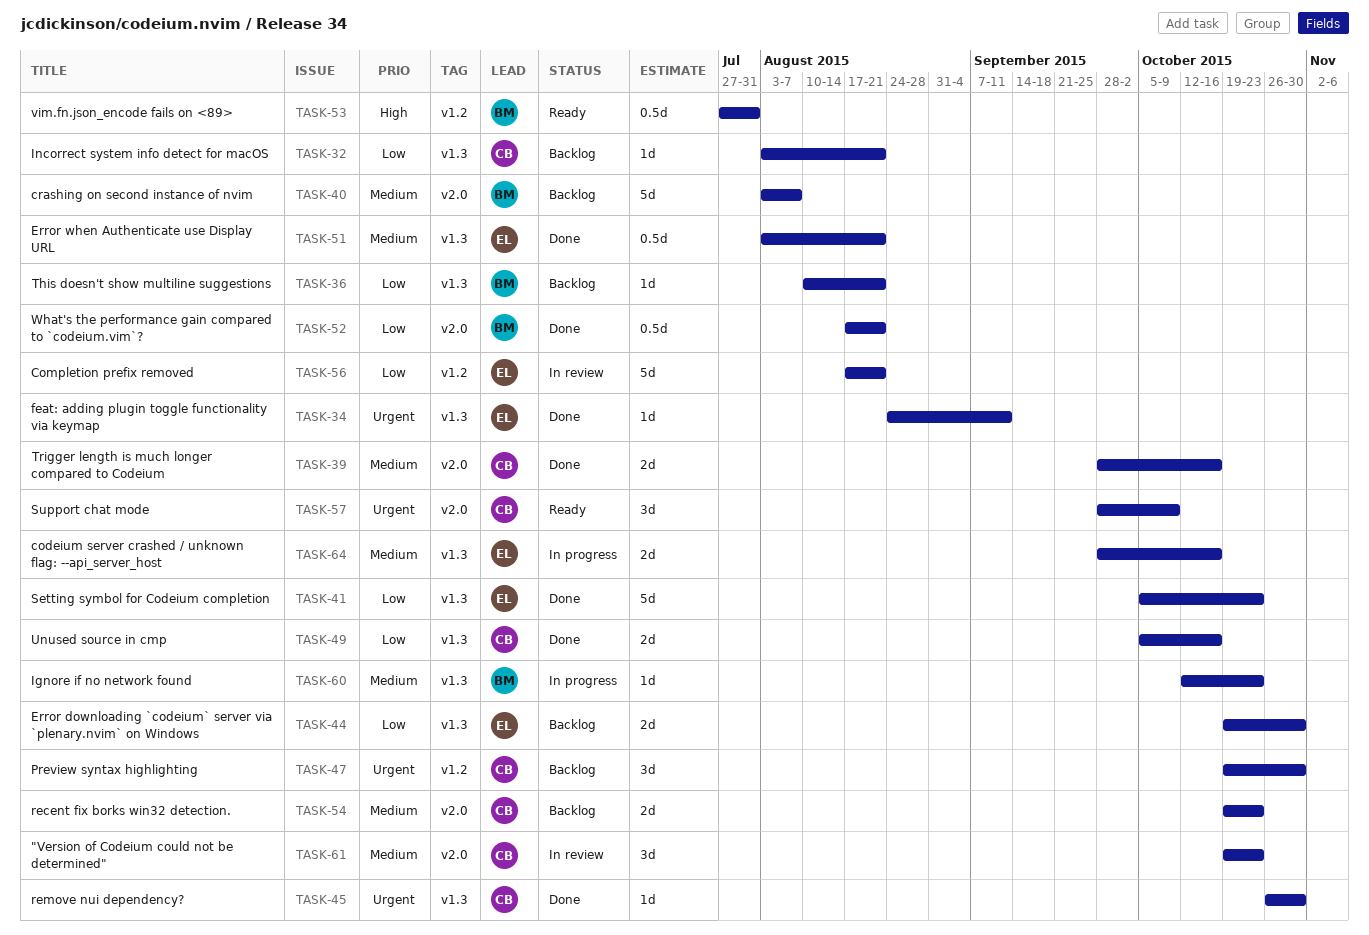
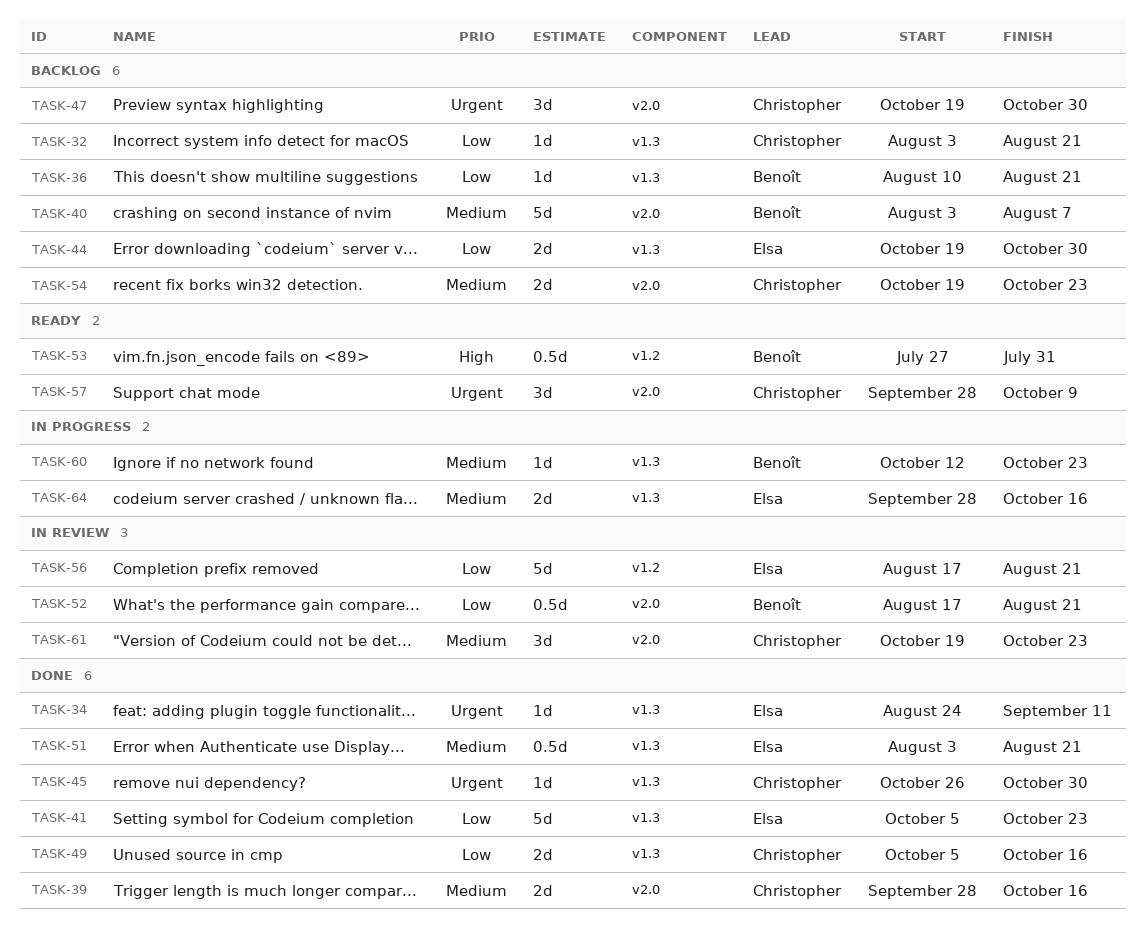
TASK-47, label: v1.2 -> v2.0
TASK-52, status: Done -> In review

